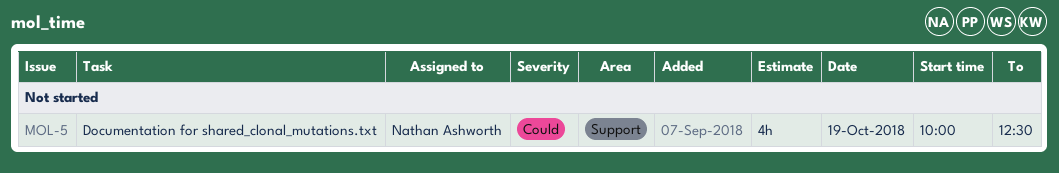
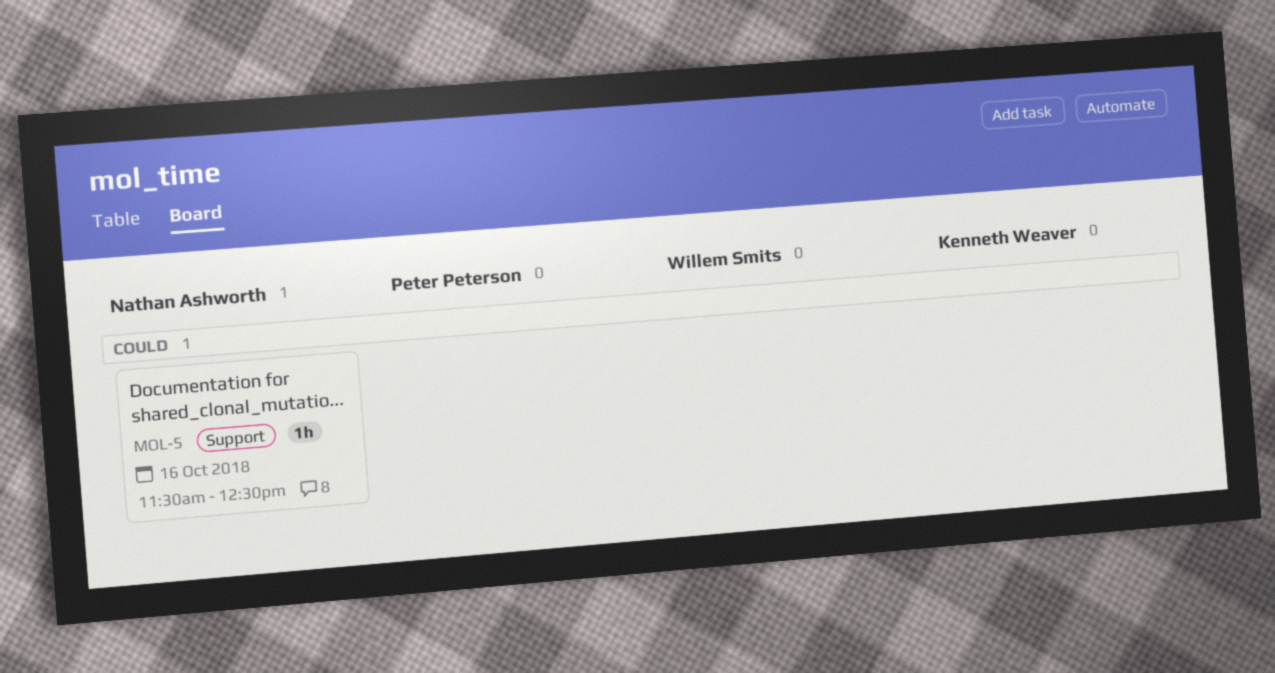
MOL-5, estimate: 4h -> 1h
MOL-5, day: Oct 19 -> Oct 16
MOL-5, begins: 10:00 -> 11:30

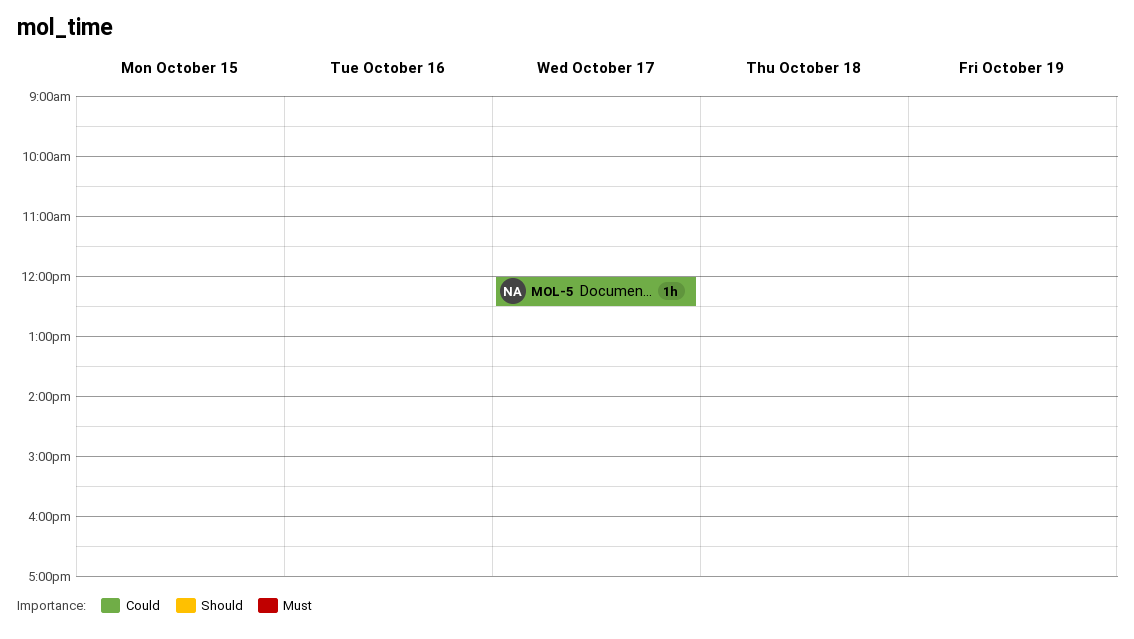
MOL-5, day: Oct 16 -> Oct 17
MOL-5, begins: 11:30 -> 12:00

